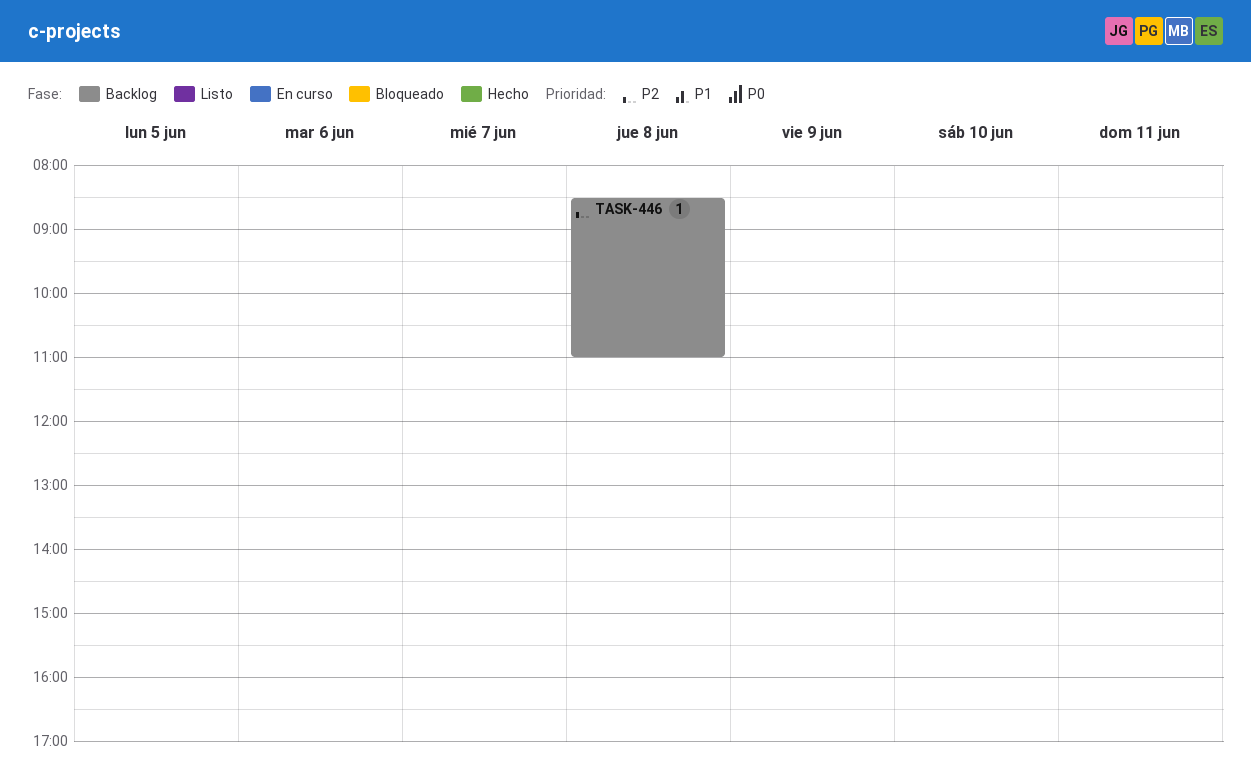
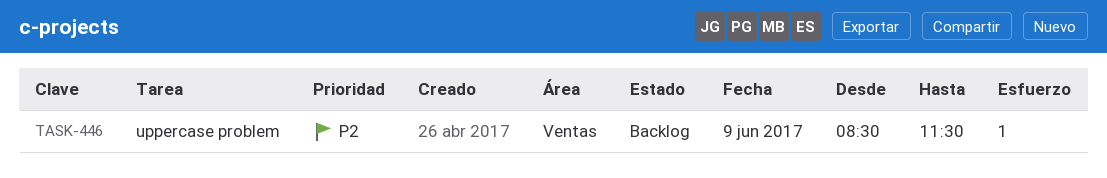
TASK-446, day: Jun 8 -> Jun 9
TASK-446, ends: 11:00 -> 11:30

